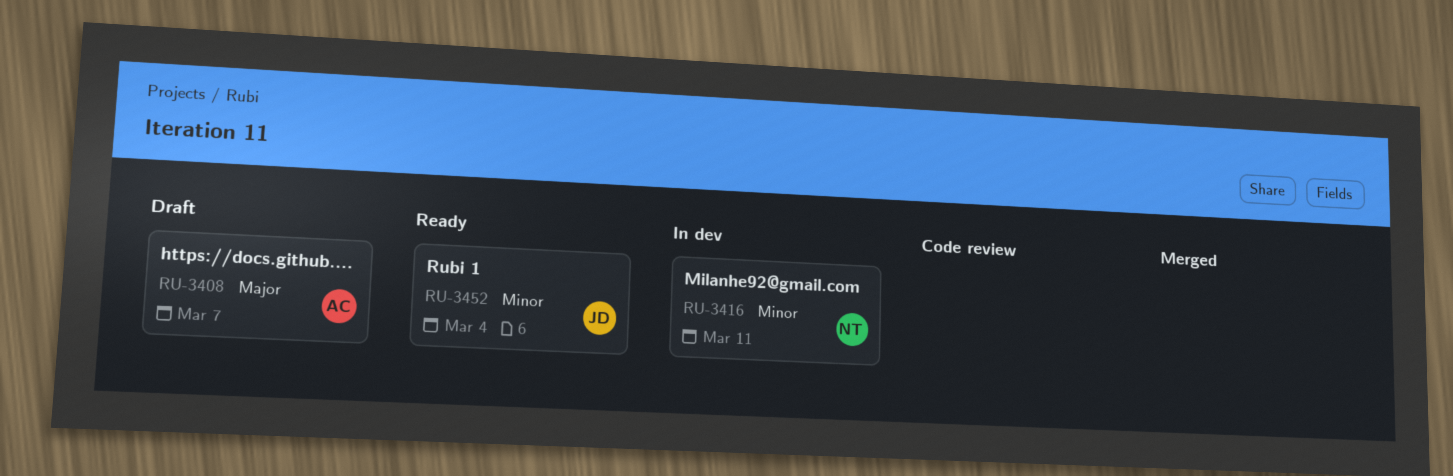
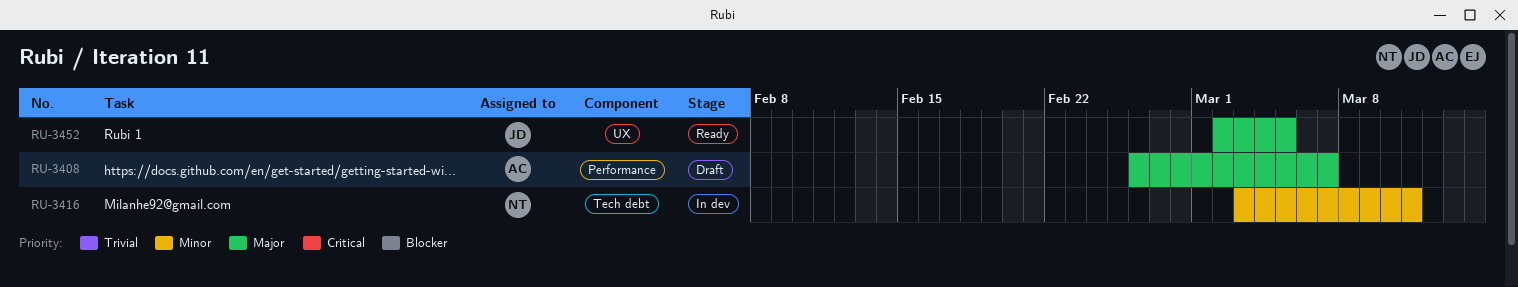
RU-3452, priority: Minor -> Major
RU-3452, due: Mar 4 -> Mar 5

